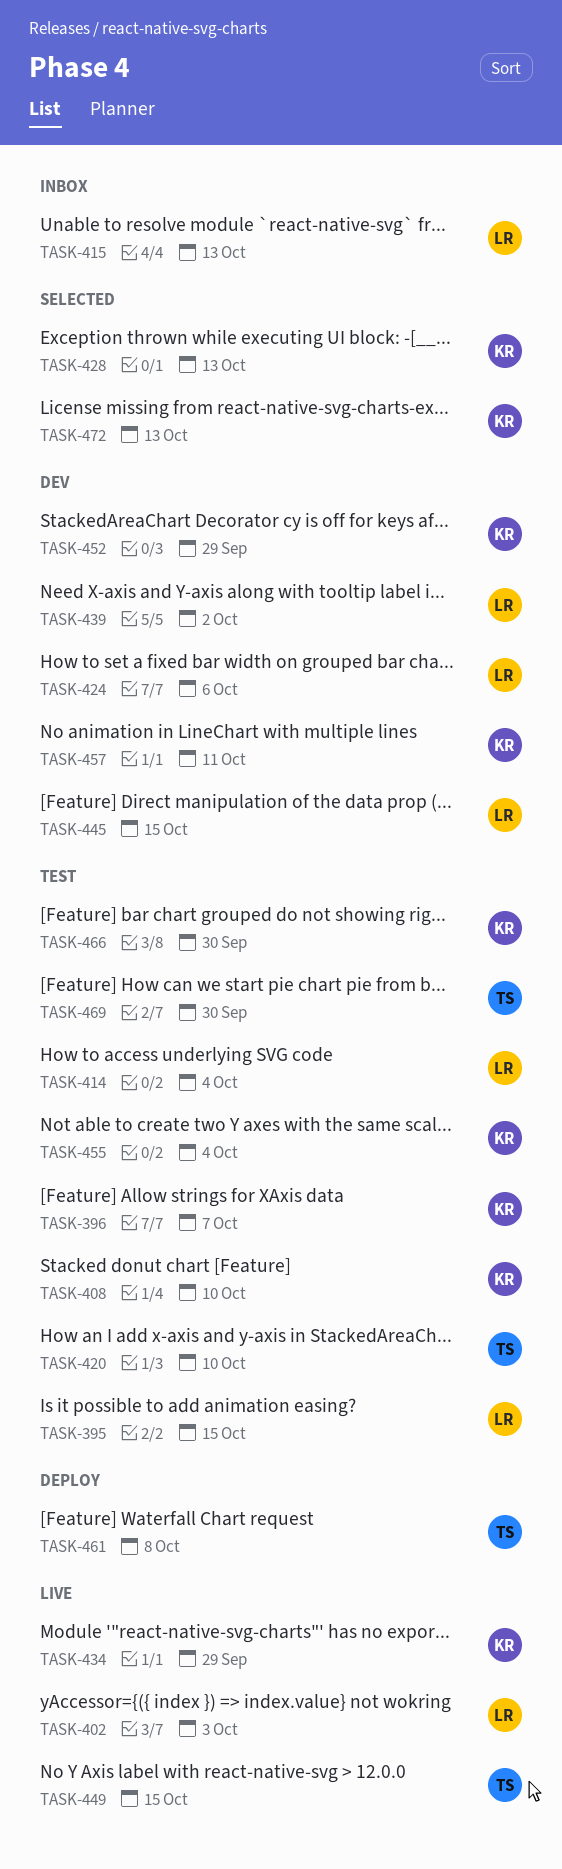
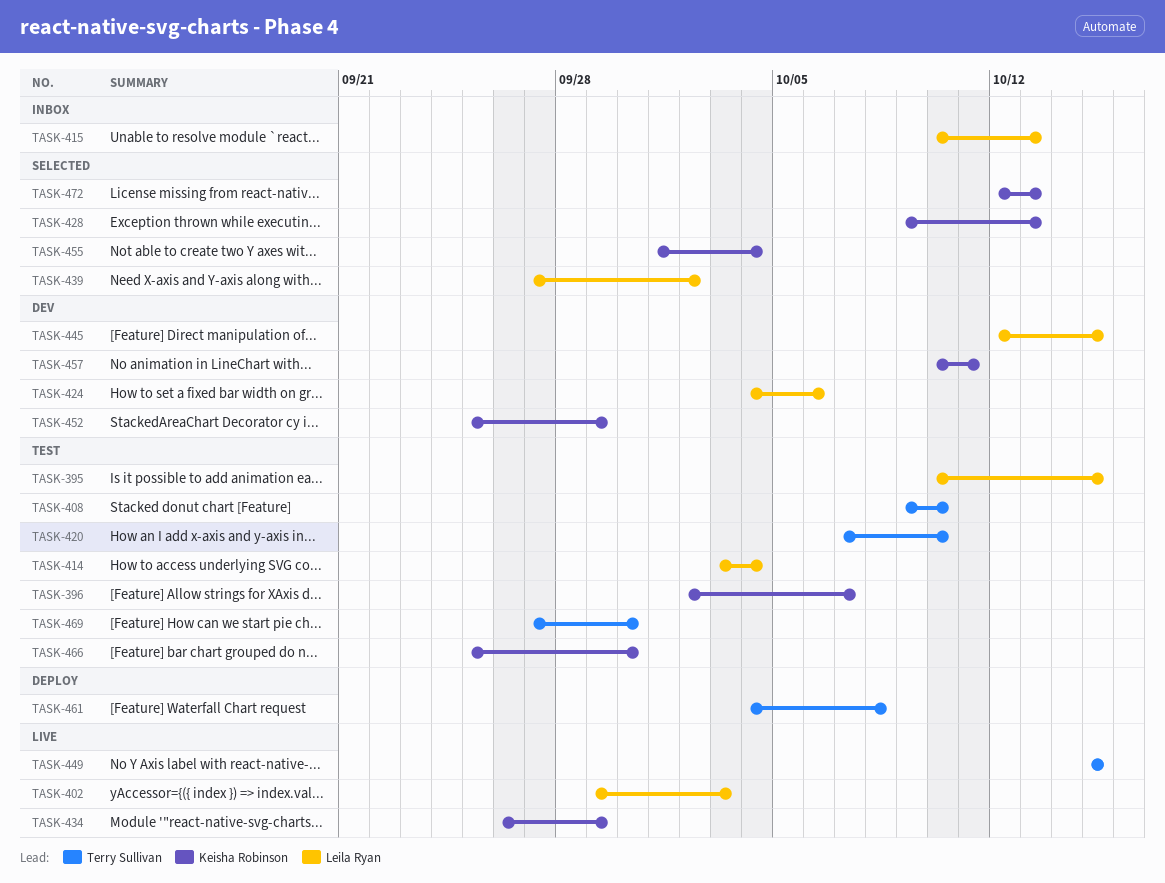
TASK-408, owner: Keisha Robinson -> Terry Sullivan
TASK-439, status: Dev -> Selected
TASK-455, status: Test -> Selected

